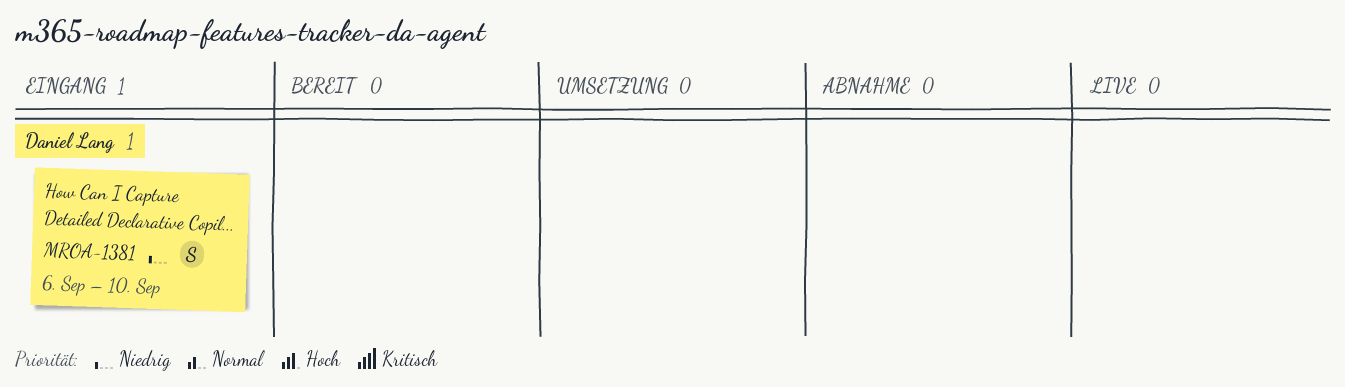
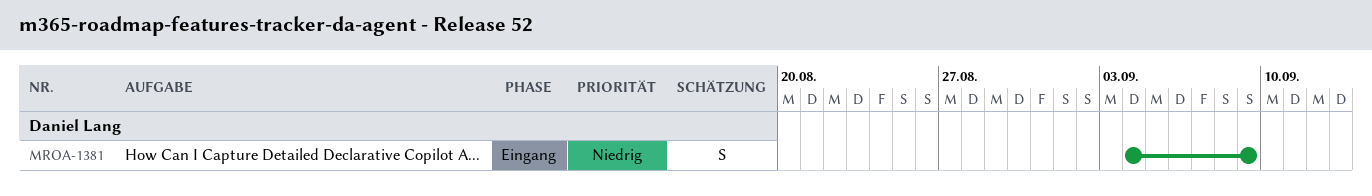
MROA-1381, start: Sep 6 -> Sep 4
MROA-1381, due: Sep 10 -> Sep 9

